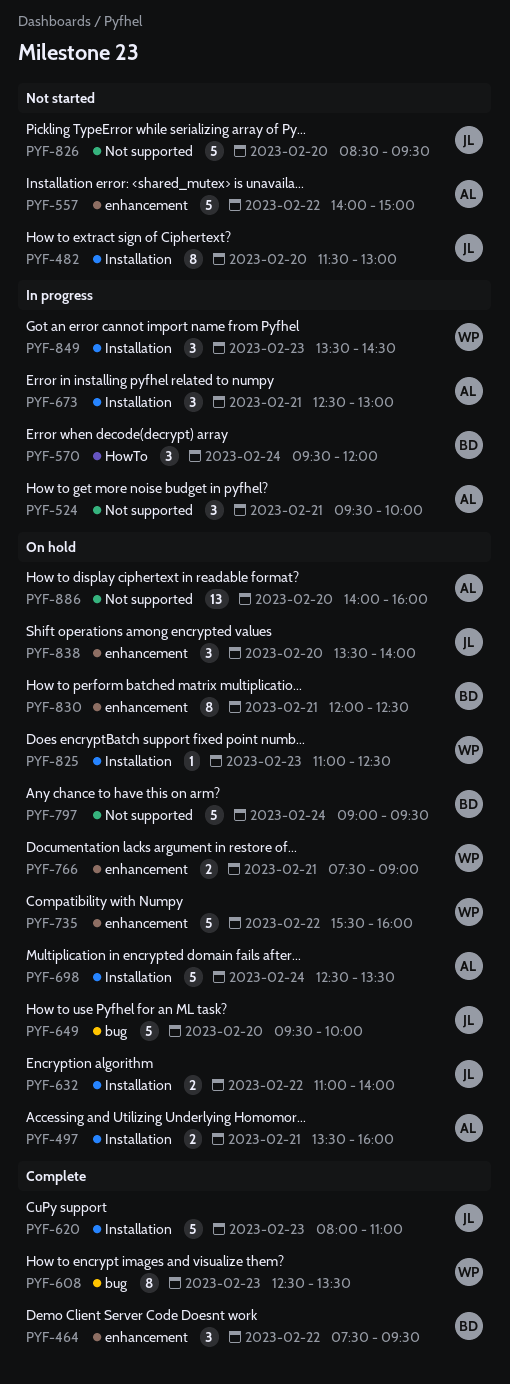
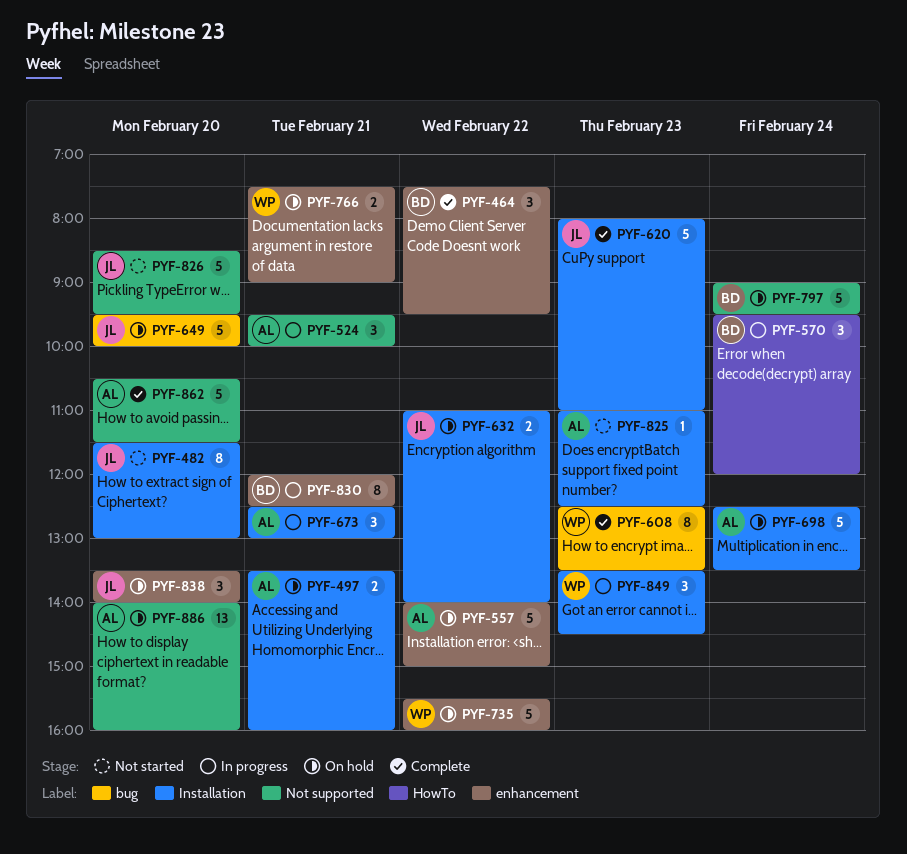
PYF-557, status: Not started -> On hold
PYF-825, status: On hold -> Not started
PYF-825, owner: WP -> AL
PYF-830, status: On hold -> In progress
PYF-862: none -> present

